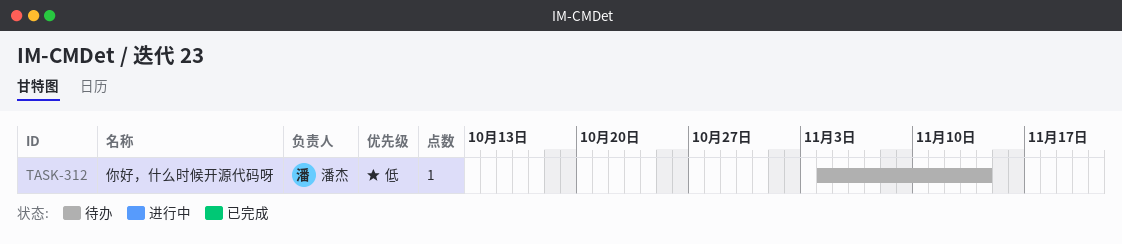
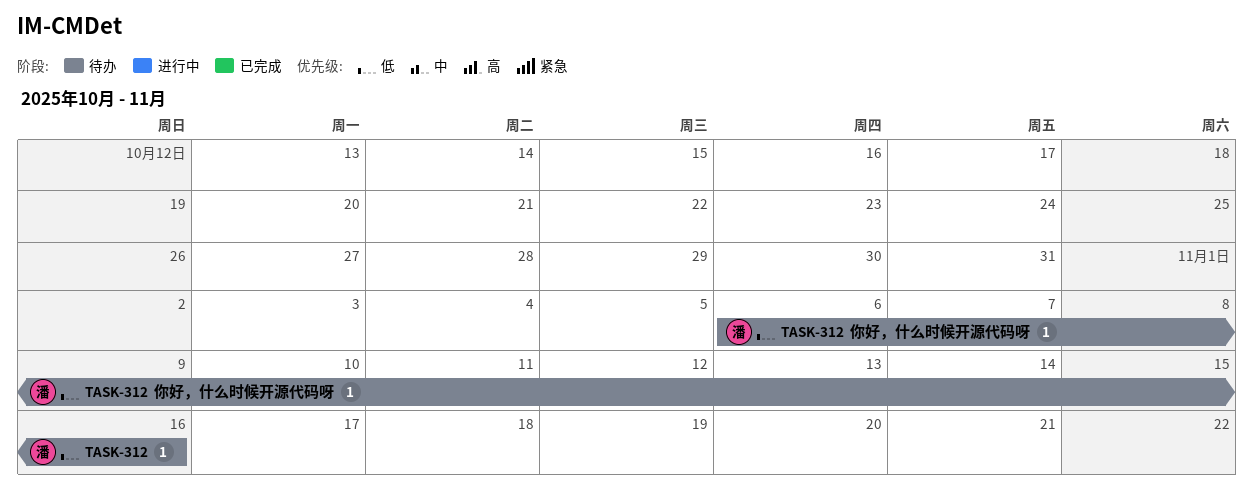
TASK-312, start: Nov 4 -> Nov 6
TASK-312, due: Nov 14 -> Nov 16

